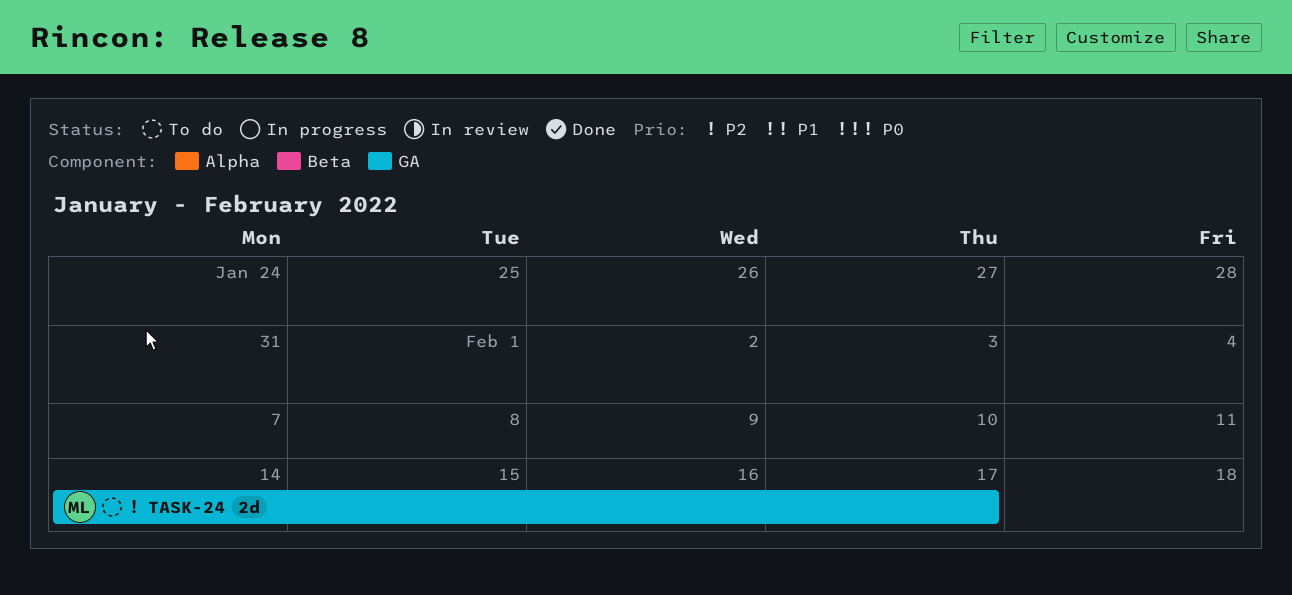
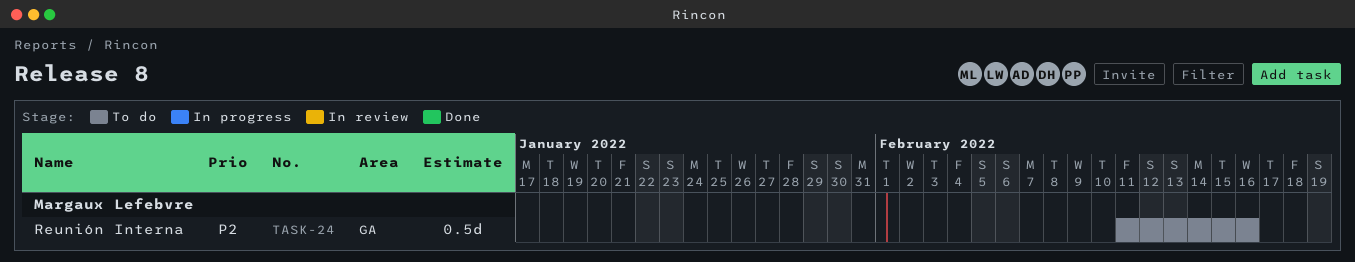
TASK-24, estimate: 2d -> 0.5d
TASK-24, start: Feb 14 -> Feb 11
TASK-24, due: Feb 17 -> Feb 16

